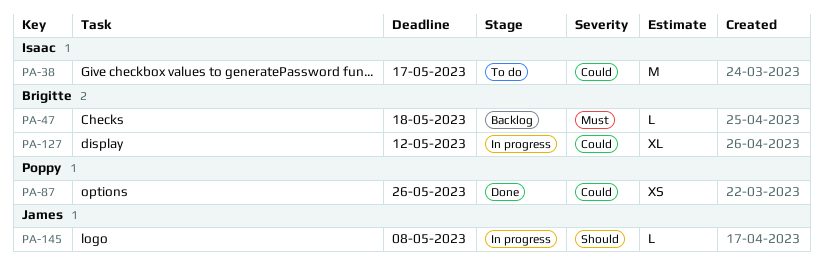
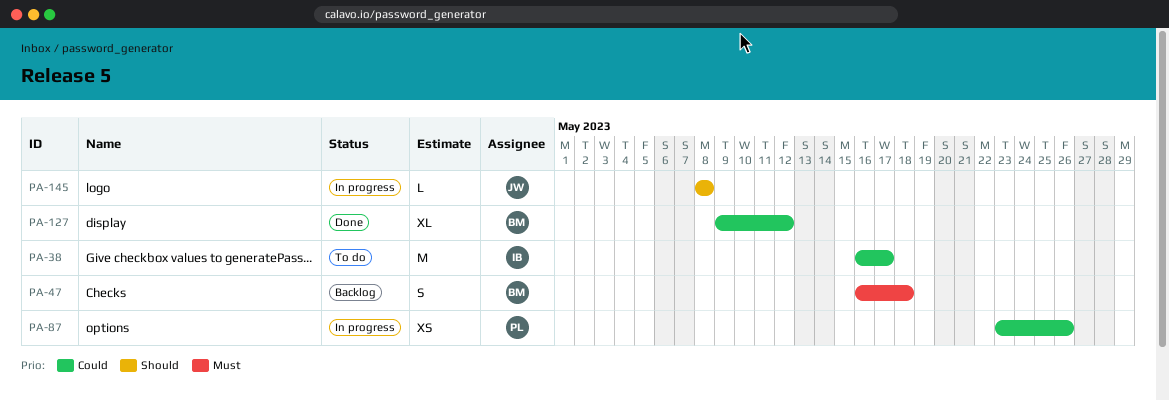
PA-47, estimate: L -> S
PA-87, status: Done -> In progress
PA-127, status: In progress -> Done

